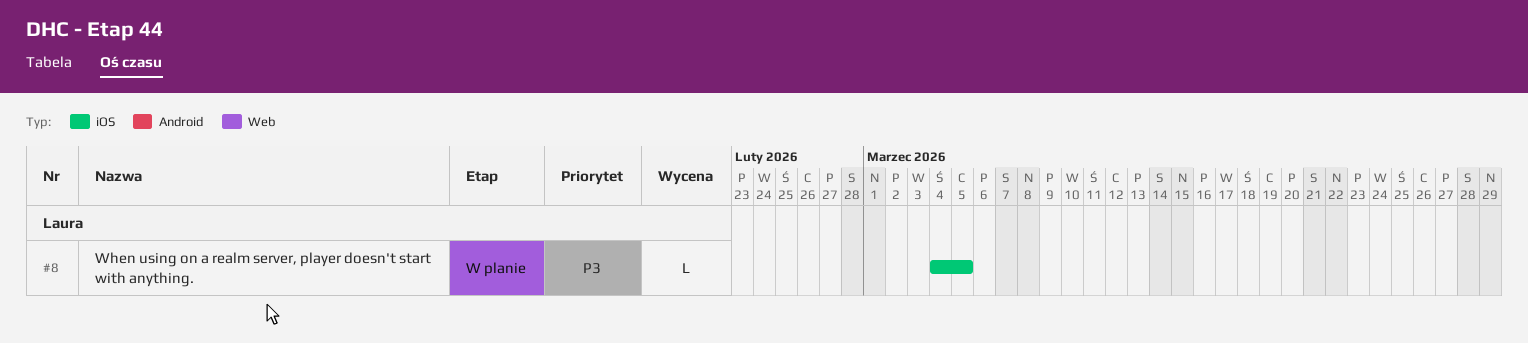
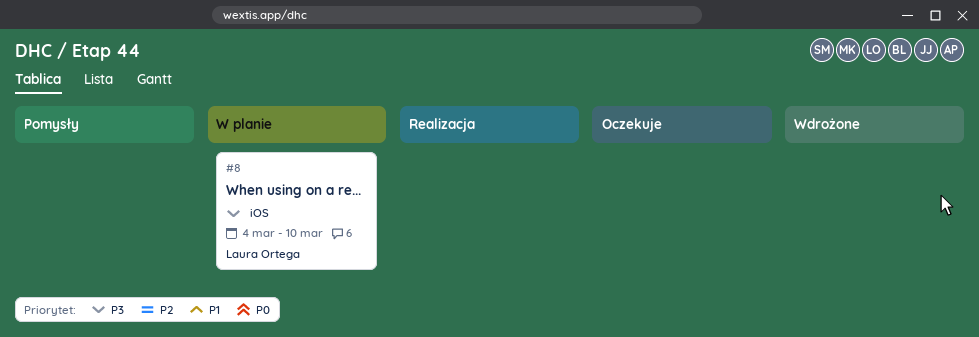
#8, due: Mar 5 -> Mar 10

